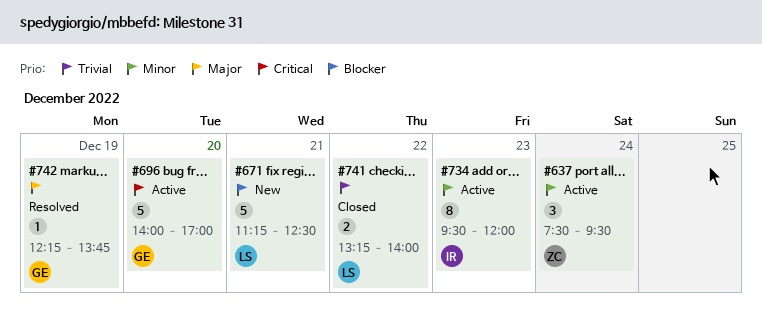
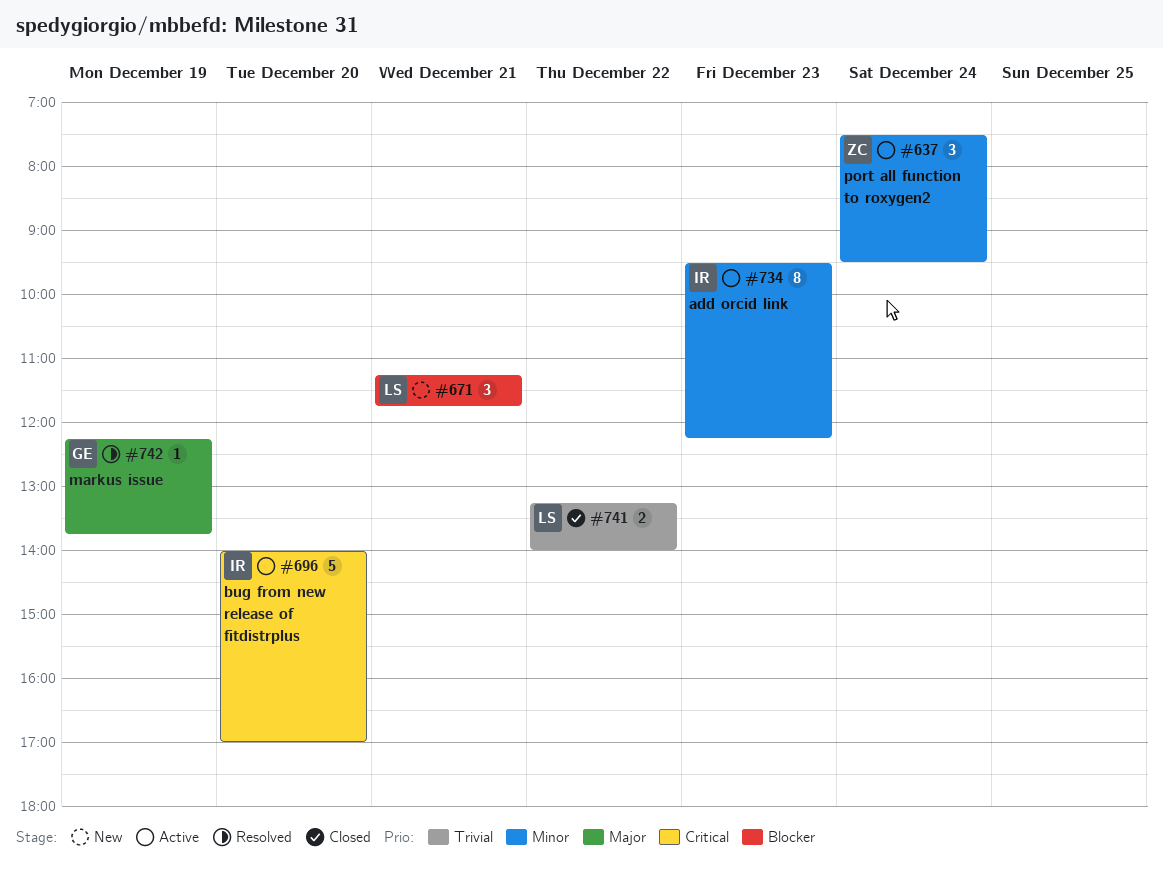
#671, estimate: 5 -> 3
#671, ends: 12:30 -> 11:45
#696, owner: GE -> IR
#734, ends: 12:00 -> 12:15

